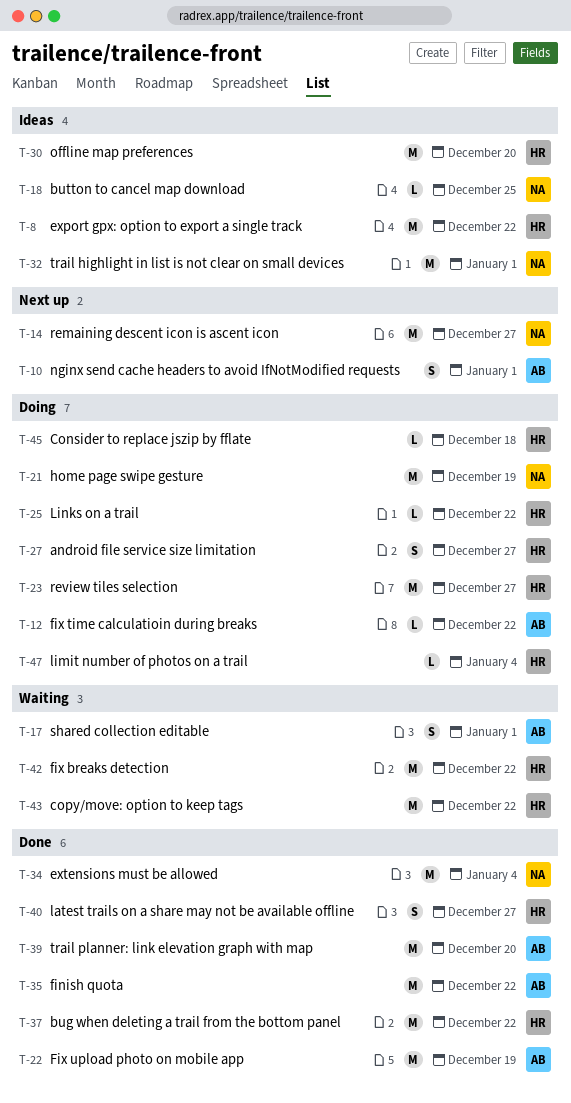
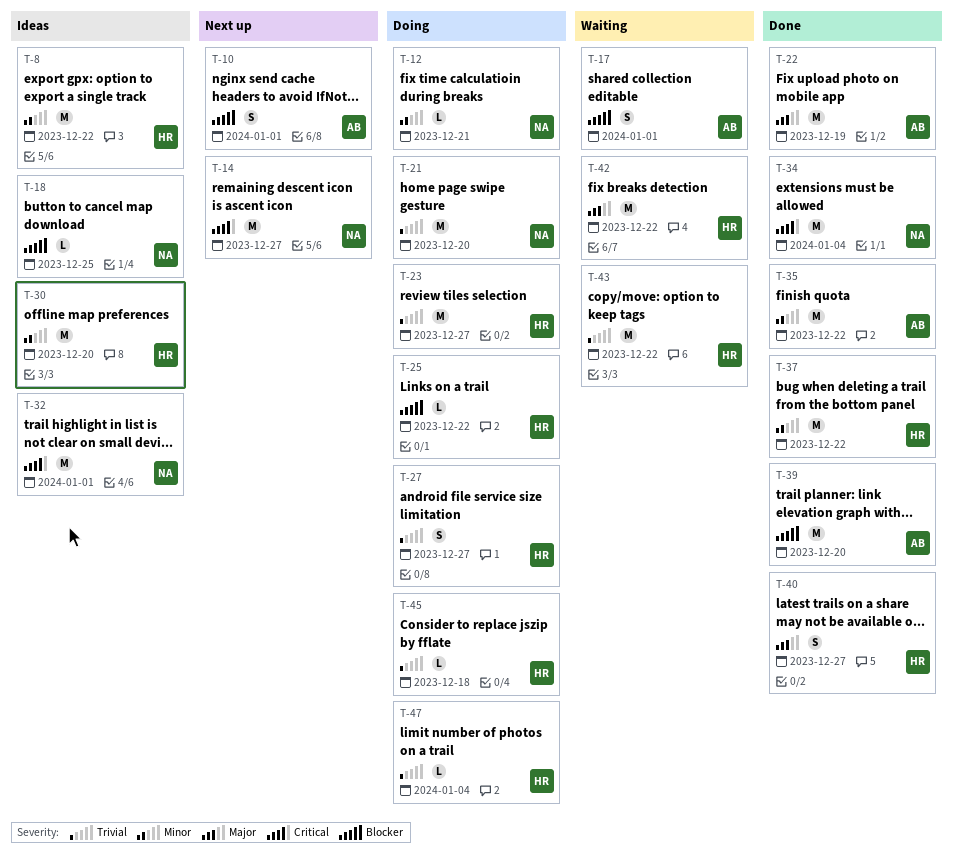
T-12, owner: AB -> NA
T-12, due: Dec 22 -> Dec 21
T-21, due: Dec 19 -> Dec 20

